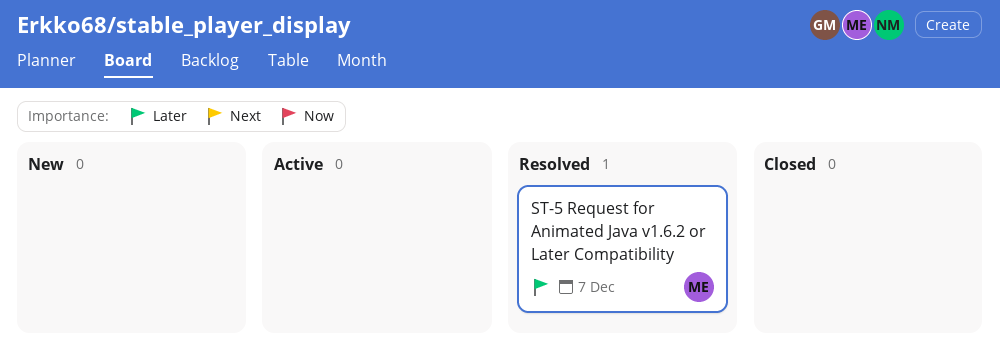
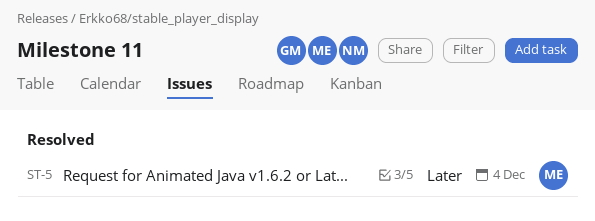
ST-5, due: Dec 7 -> Dec 4

